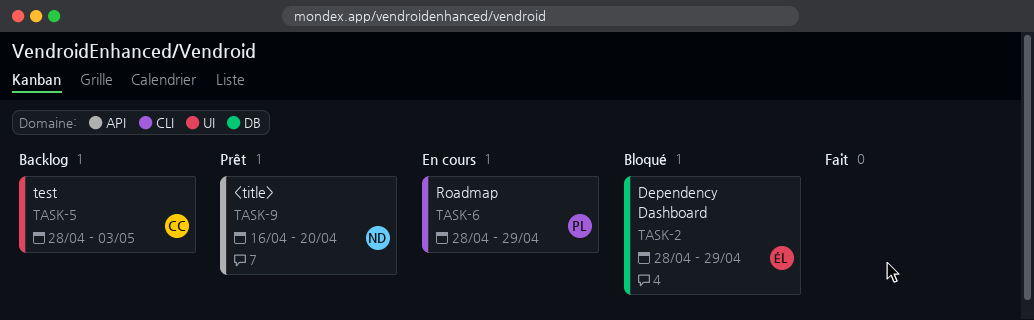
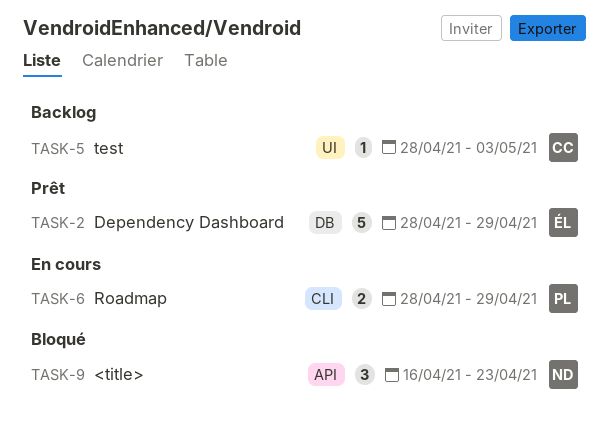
TASK-2, status: Bloqué -> Prêt
TASK-9, status: Prêt -> Bloqué
TASK-9, due: Apr 20 -> Apr 23

